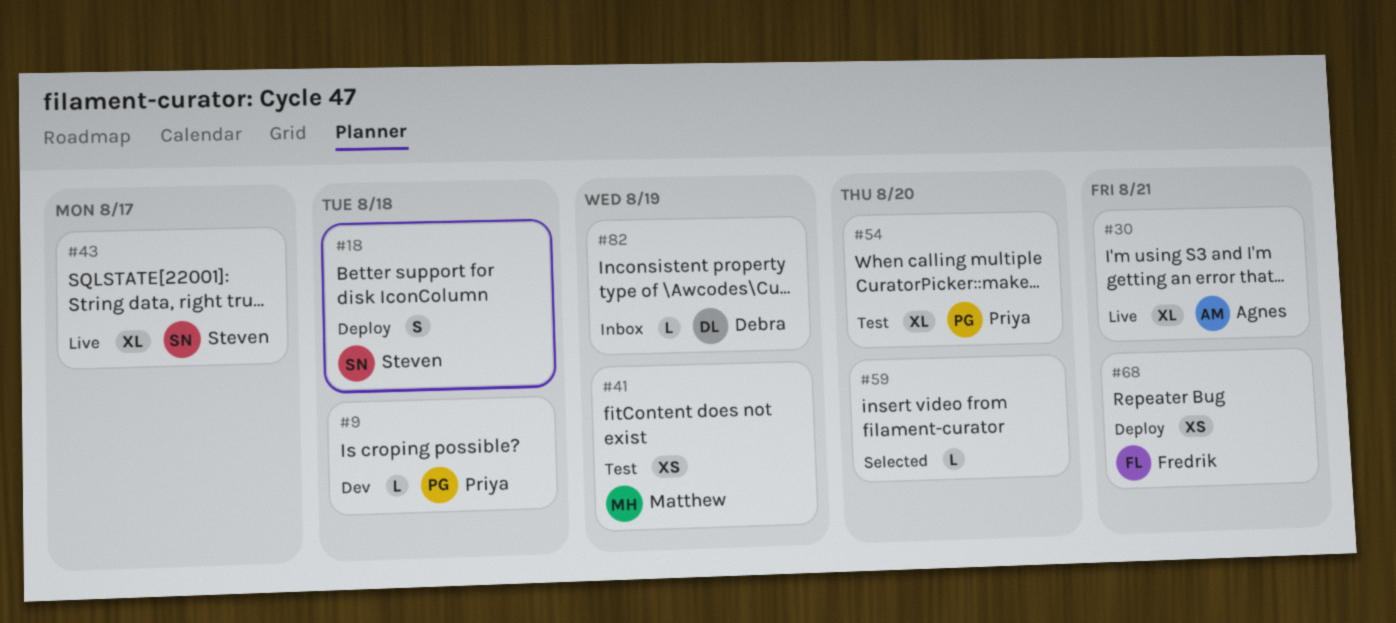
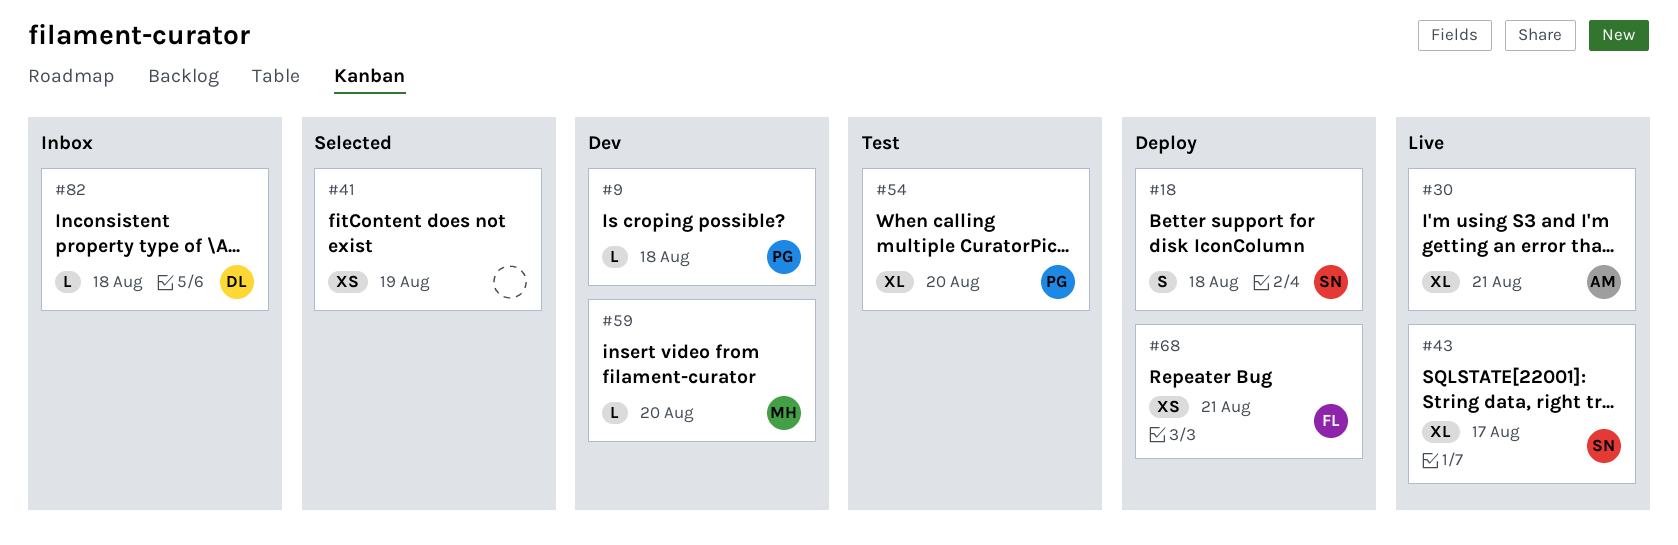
#41, status: Test -> Selected
#41, owner: Matthew -> none
#59, status: Selected -> Dev
#59, owner: none -> Matthew
#82, due: Aug 19 -> Aug 18

